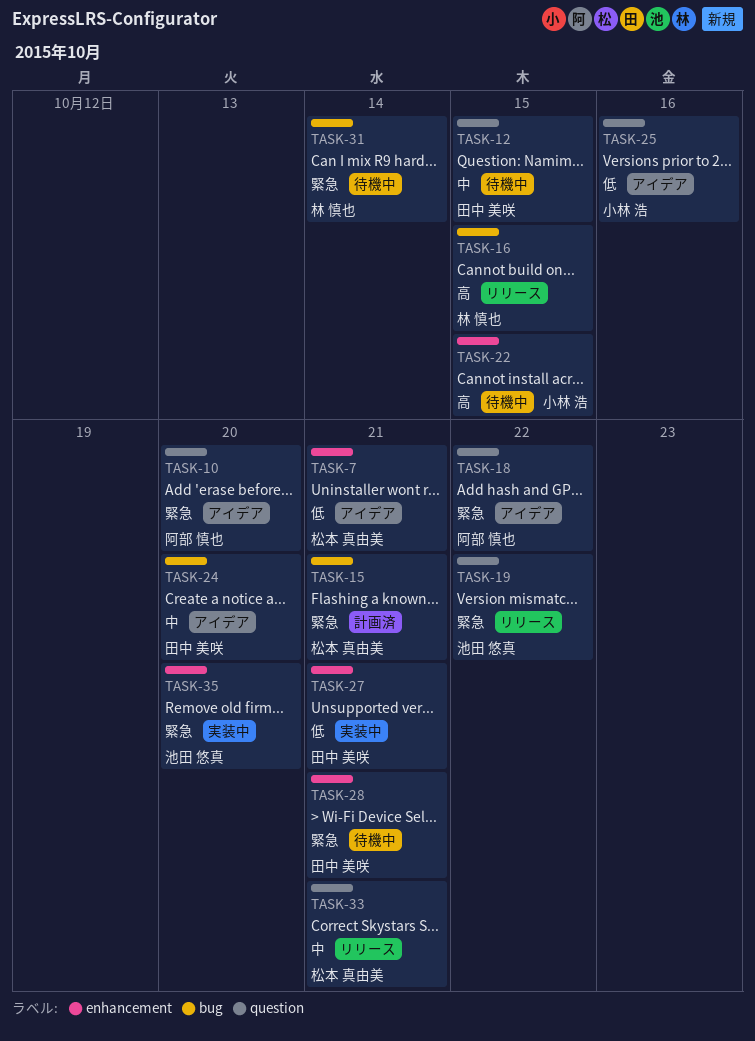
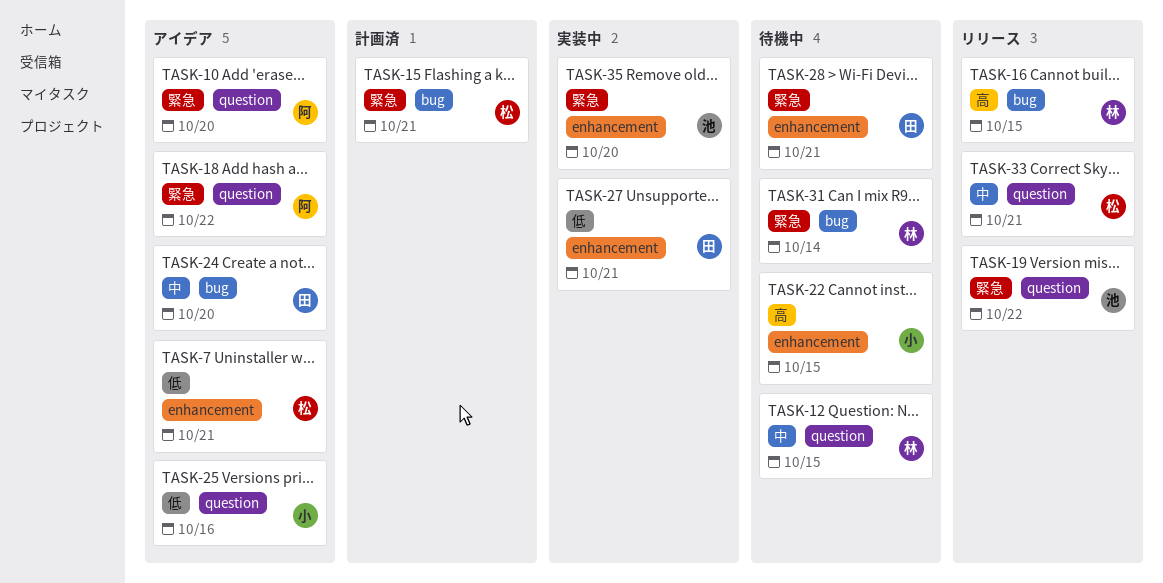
TASK-12, owner: 田中 美咲 -> 林 慎也

